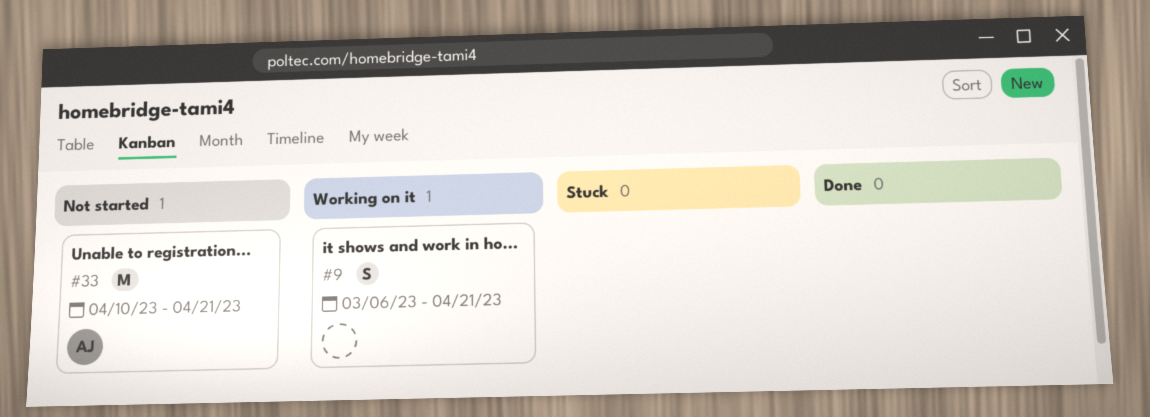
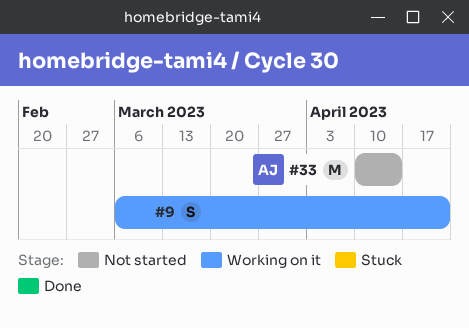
#33, due: Apr 21 -> Apr 14

